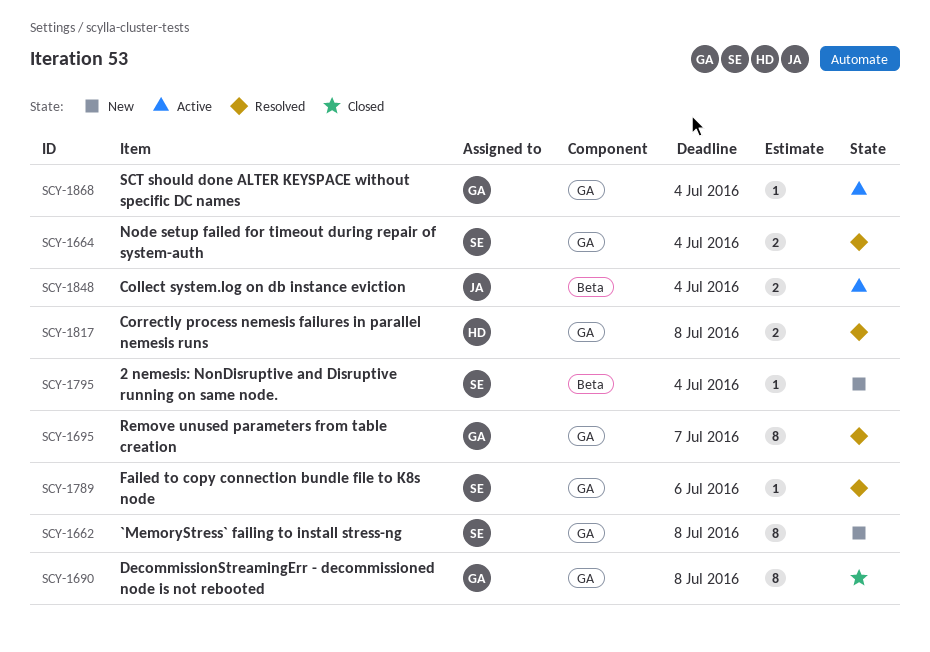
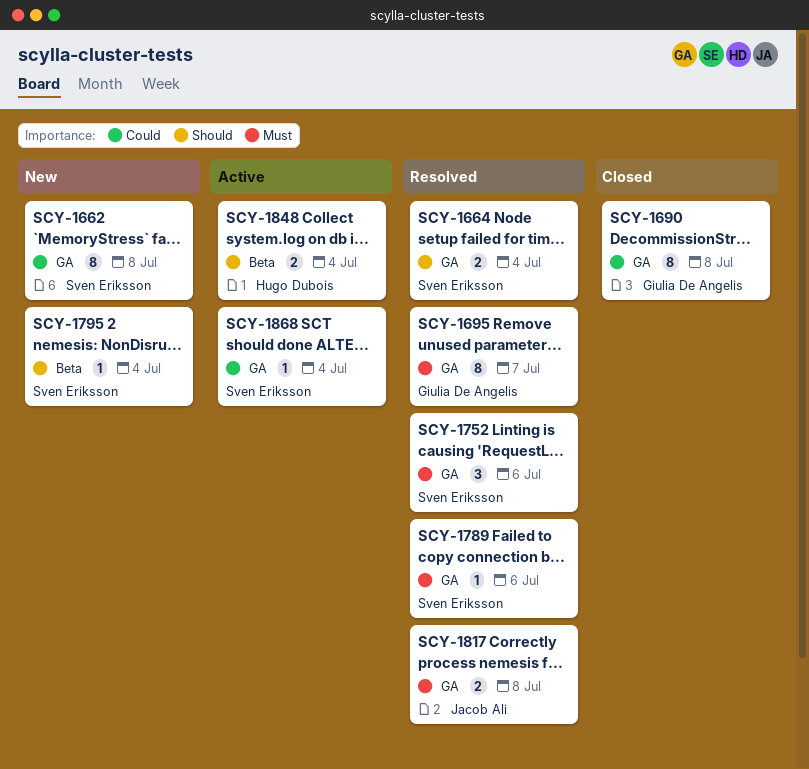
SCY-1752: none -> present
SCY-1817, owner: Hugo Dubois -> Jacob Ali
SCY-1848, owner: Jacob Ali -> Hugo Dubois
SCY-1868, owner: Giulia De Angelis -> Sven Eriksson

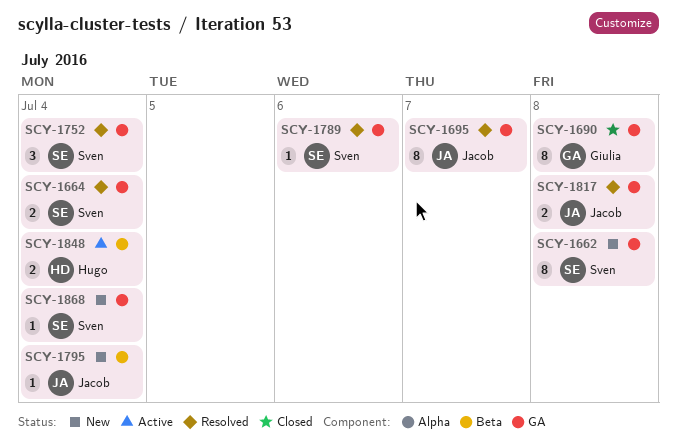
SCY-1695, owner: Giulia De Angelis -> Jacob Ali
SCY-1752, due: Jul 6 -> Jul 4
SCY-1795, owner: Sven Eriksson -> Jacob Ali
SCY-1868, status: Active -> New

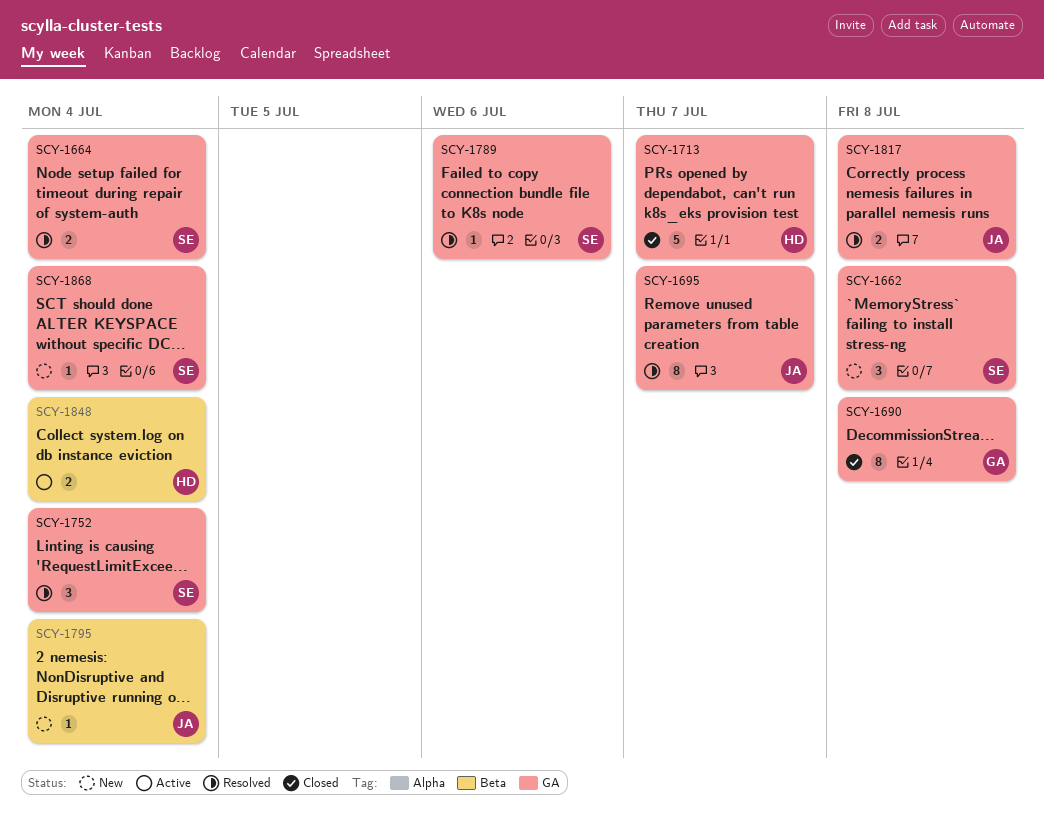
SCY-1662, estimate: 8 -> 3
SCY-1713: none -> present

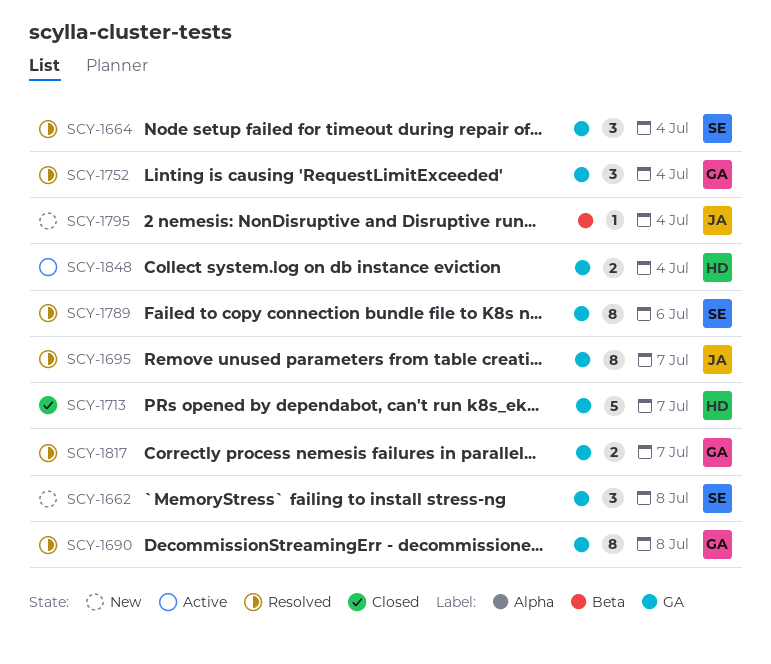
SCY-1664, estimate: 2 -> 3
SCY-1690, status: Closed -> Resolved
SCY-1752, owner: SE -> GA
SCY-1789, estimate: 1 -> 8
SCY-1817, owner: JA -> GA
SCY-1817, due: Jul 8 -> Jul 7
SCY-1848, label: Beta -> GA
SCY-1868: present -> none

